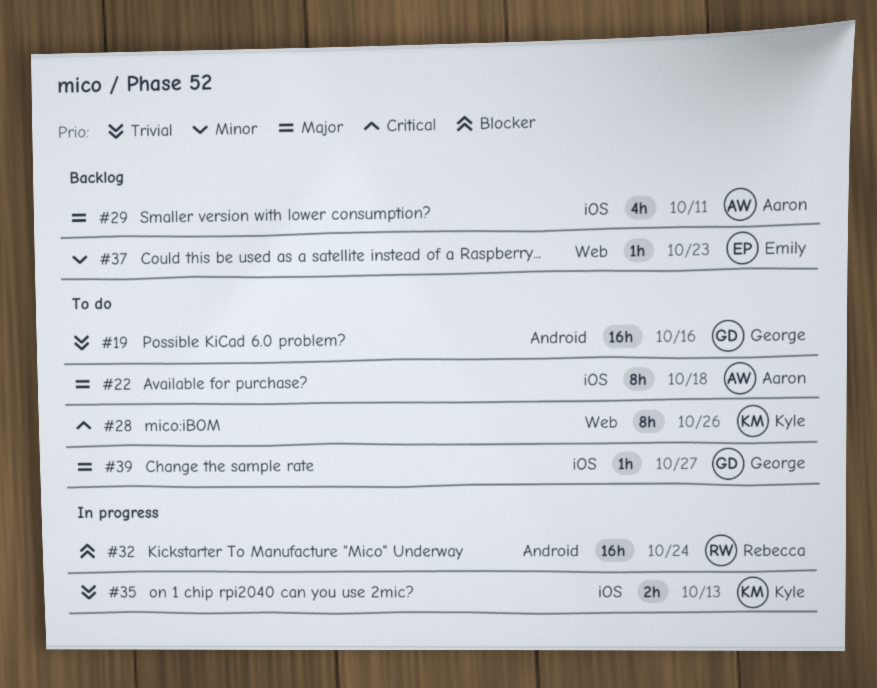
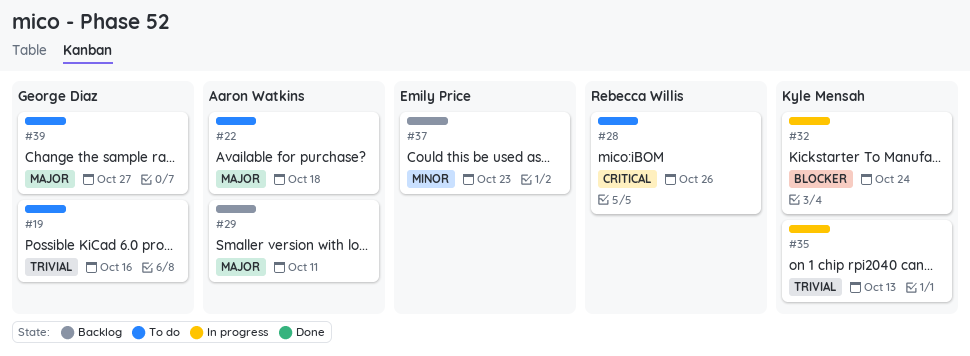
#28, owner: Kyle Mensah -> Rebecca Willis
#32, owner: Rebecca Willis -> Kyle Mensah

